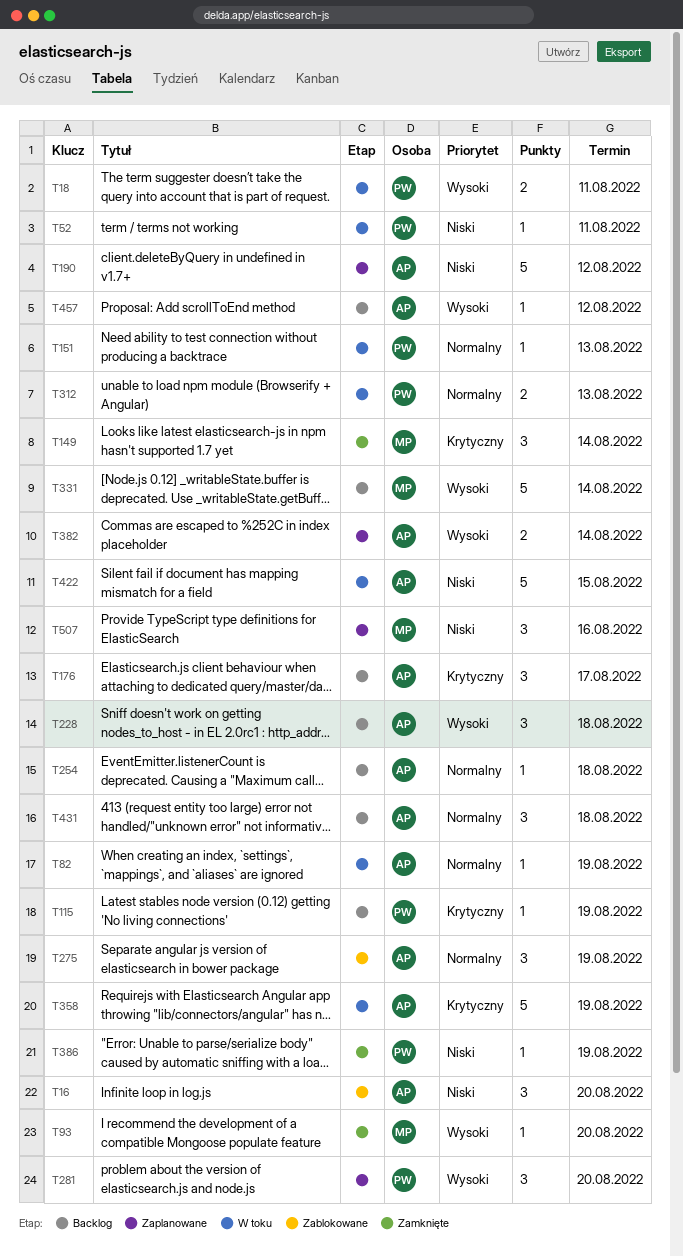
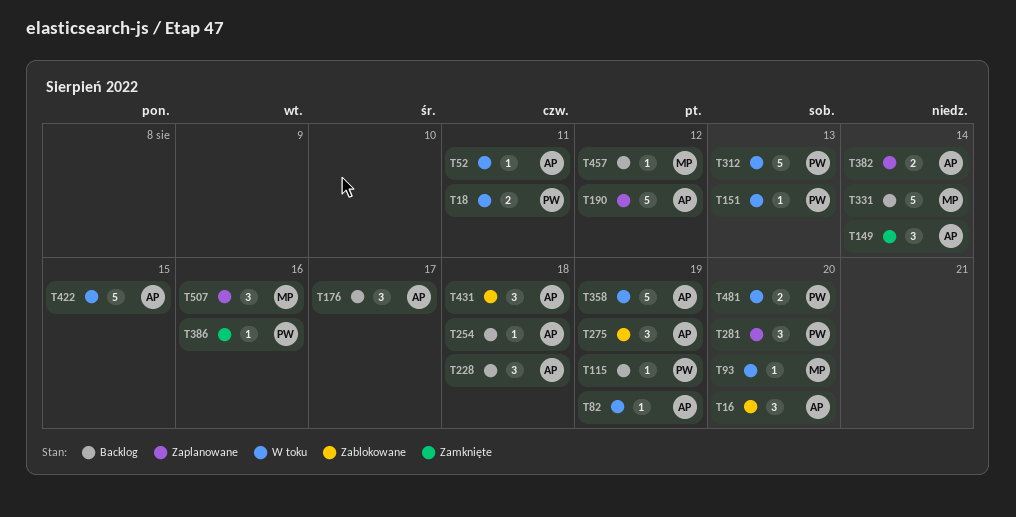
T52, owner: PW -> AP
T93, status: Zamknięte -> W toku
T149, owner: MP -> AP
T312, estimate: 2 -> 5
T386, due: Aug 19 -> Aug 16
T431, status: Backlog -> Zablokowane
T457, owner: AP -> MP
T481: none -> present

